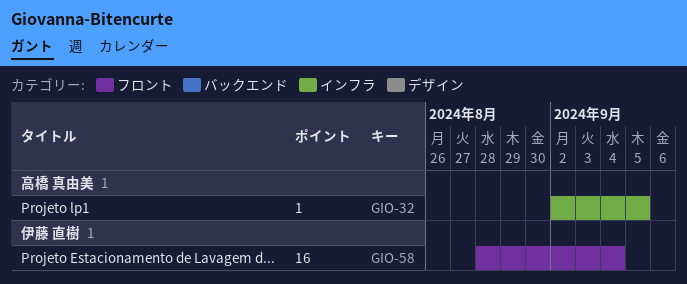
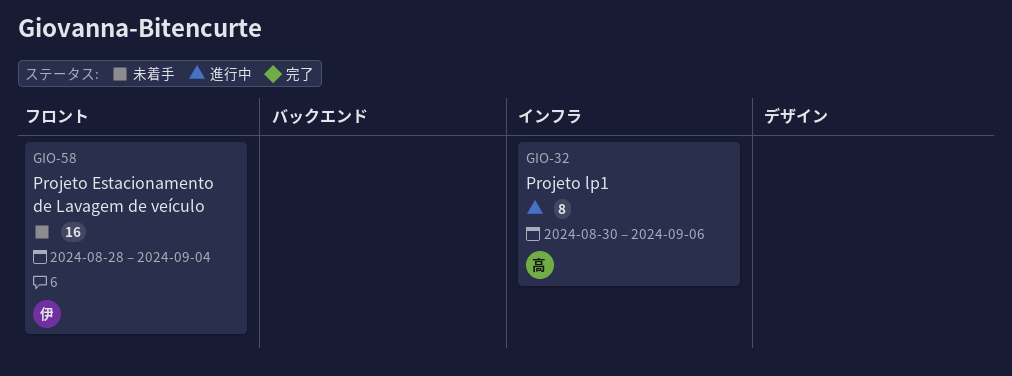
GIO-32, estimate: 1 -> 8
GIO-32, start: Sep 2 -> Aug 30
GIO-32, due: Sep 5 -> Sep 6

